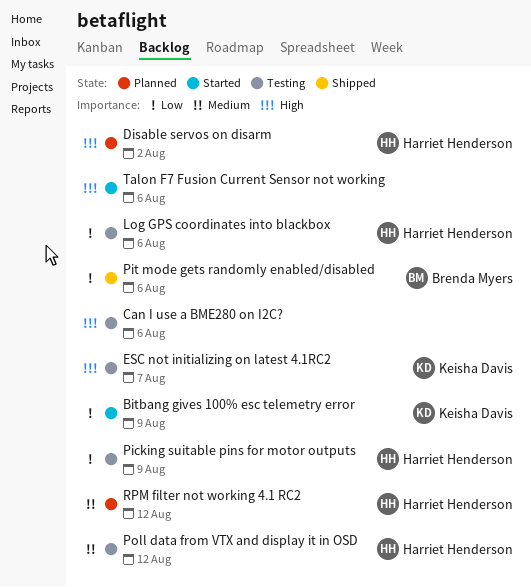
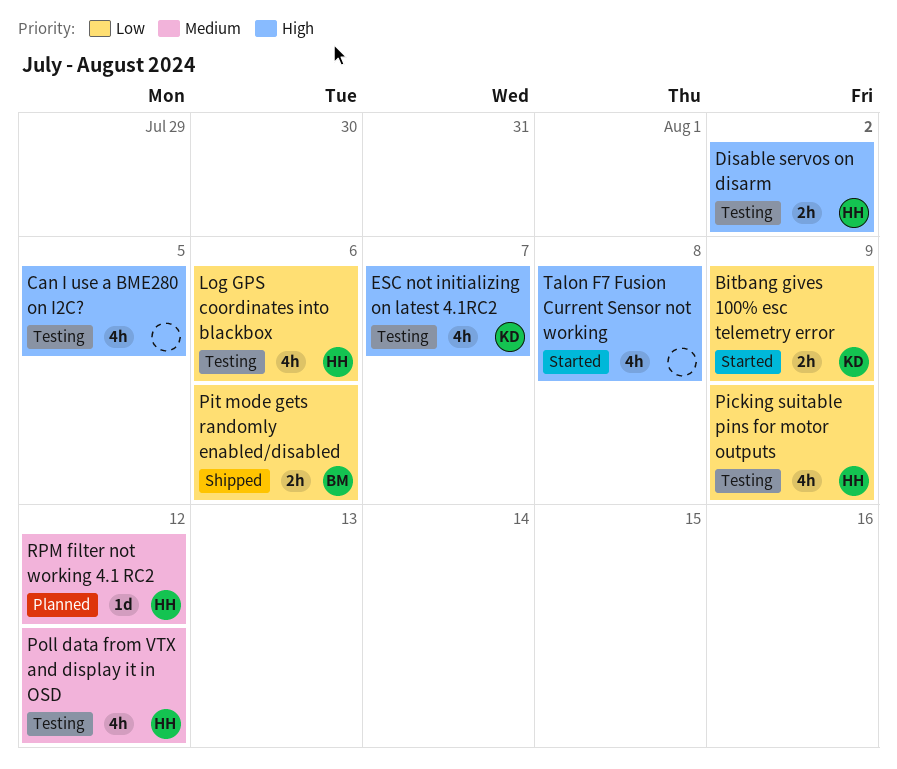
Can I use a BME280 on I2C?, due: Aug 6 -> Aug 5
Disable servos on disarm, status: Planned -> Testing
Talon F7 Fusion Current Sensor not working, due: Aug 6 -> Aug 8

